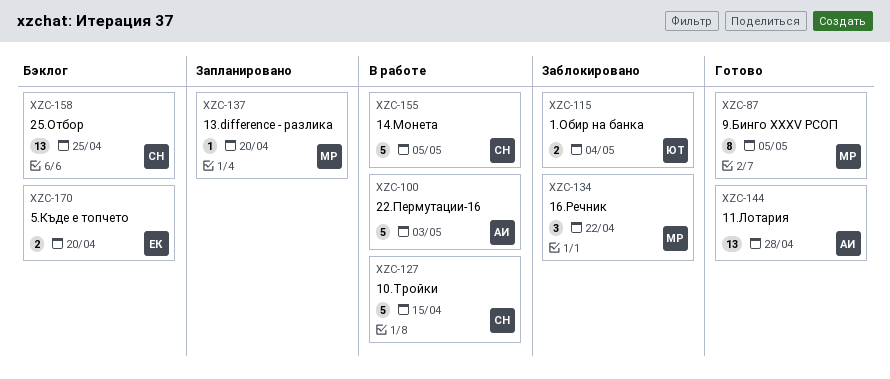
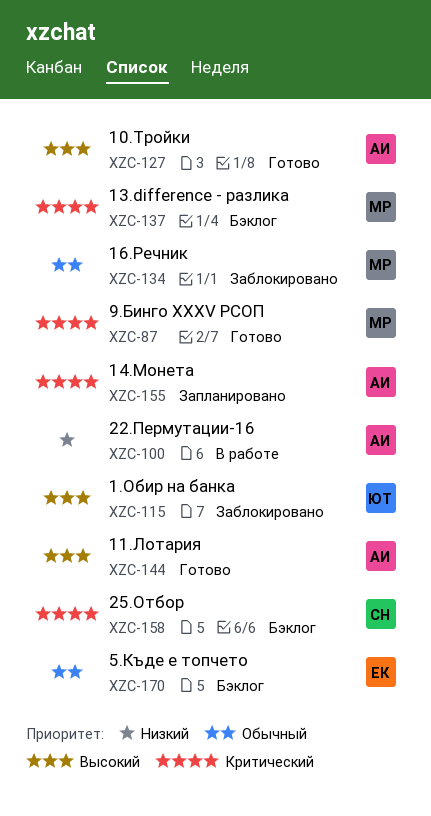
XZC-127, status: В работе -> Готово
XZC-127, owner: СН -> АИ
XZC-137, status: Запланировано -> Бэклог
XZC-155, status: В работе -> Запланировано
XZC-155, owner: СН -> АИ

